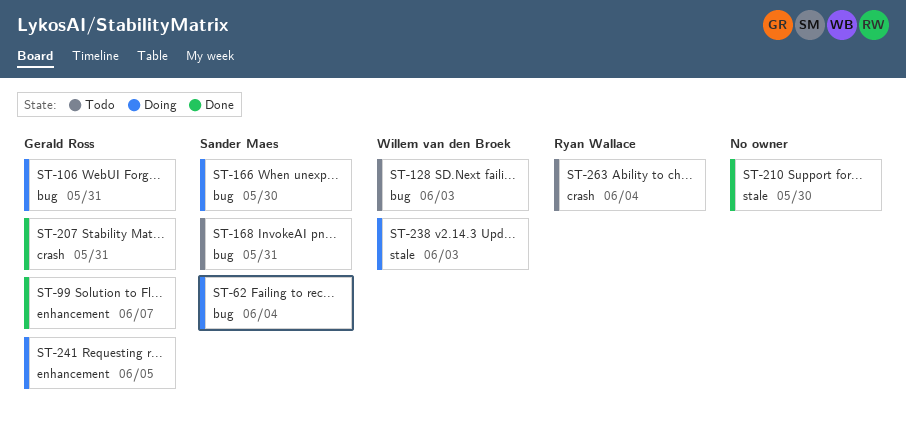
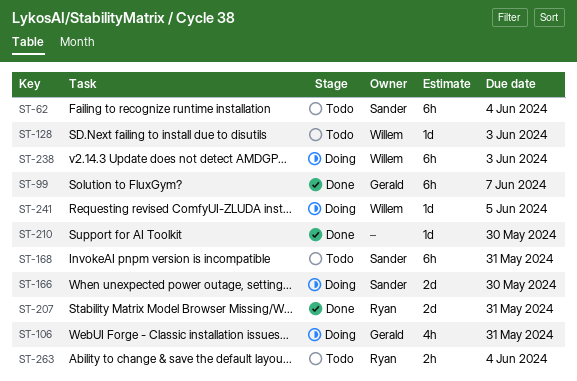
ST-62, status: Doing -> Todo
ST-207, owner: Gerald Ross -> Ryan Wallace
ST-241, owner: Gerald Ross -> Willem van den Broek

